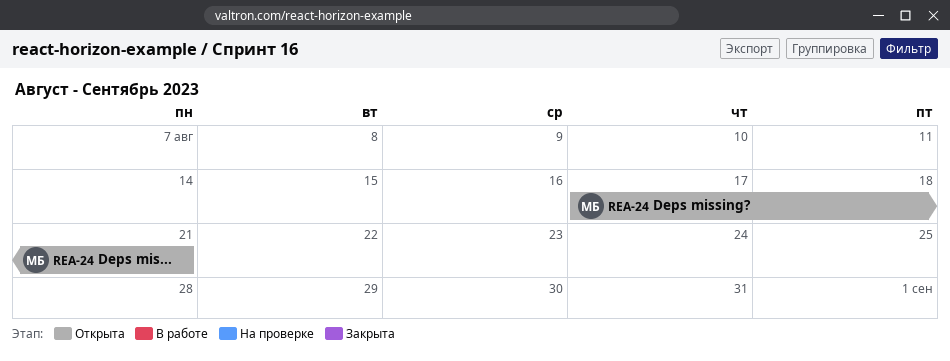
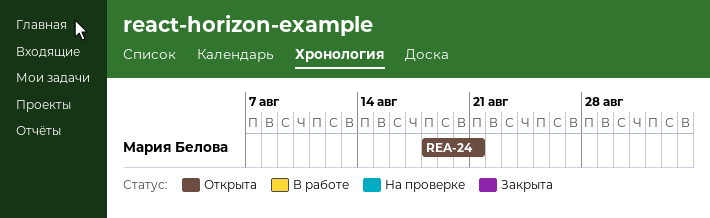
REA-24, start: Aug 17 -> Aug 18

